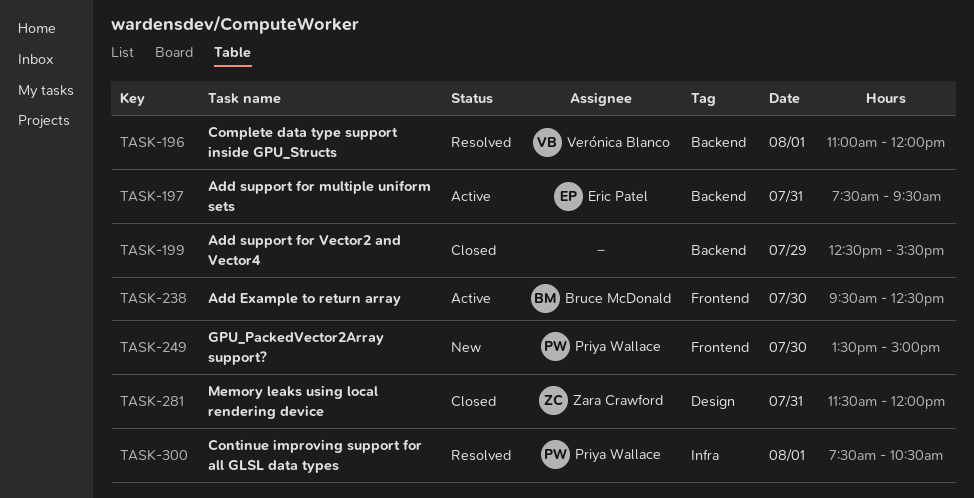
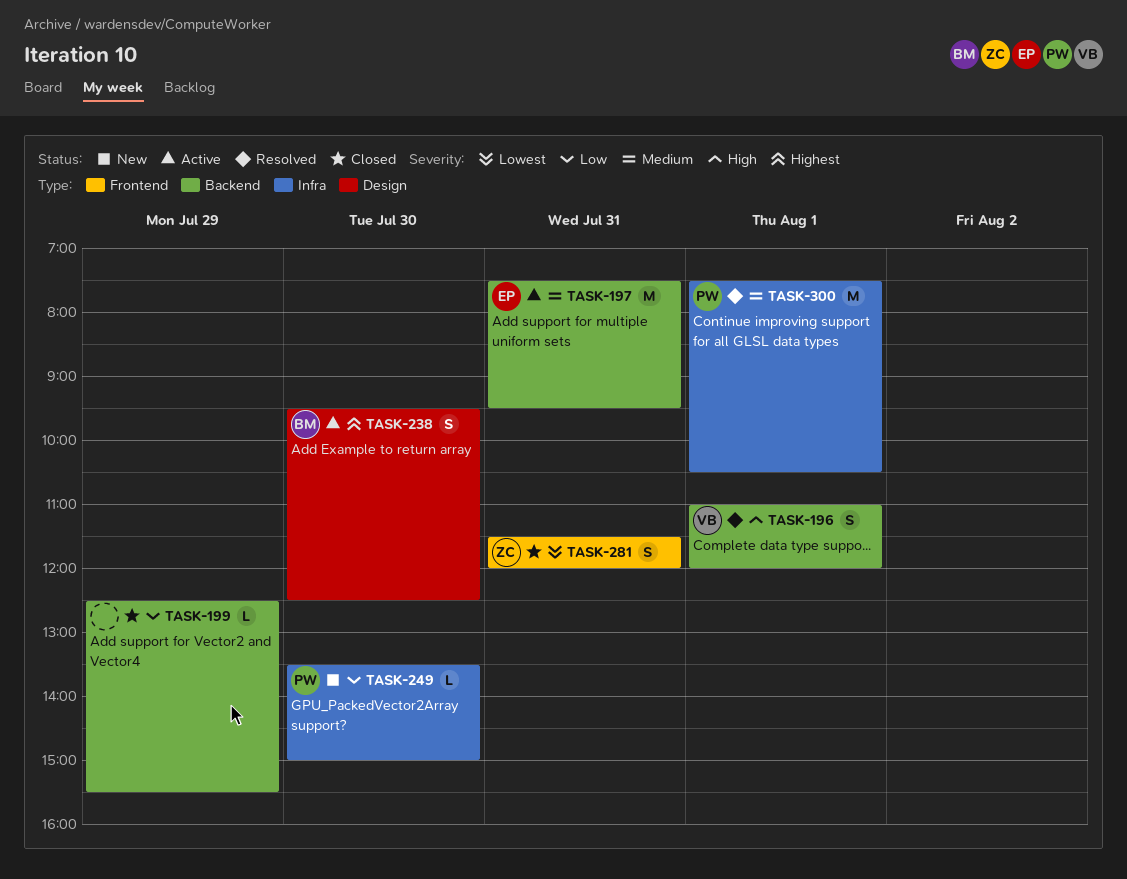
TASK-238, label: Frontend -> Design
TASK-249, label: Frontend -> Infra
TASK-281, label: Design -> Frontend

